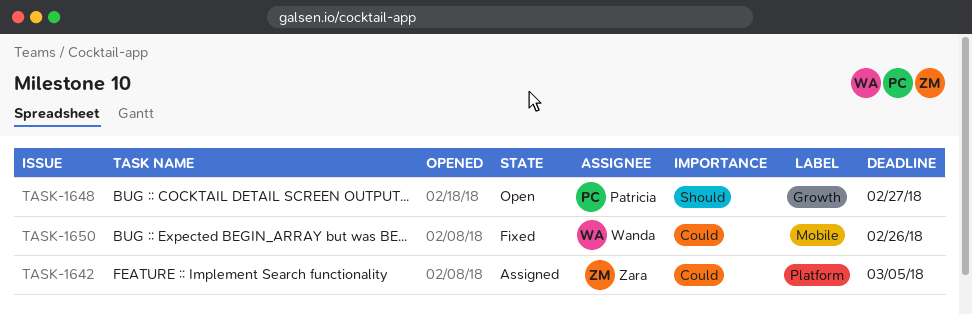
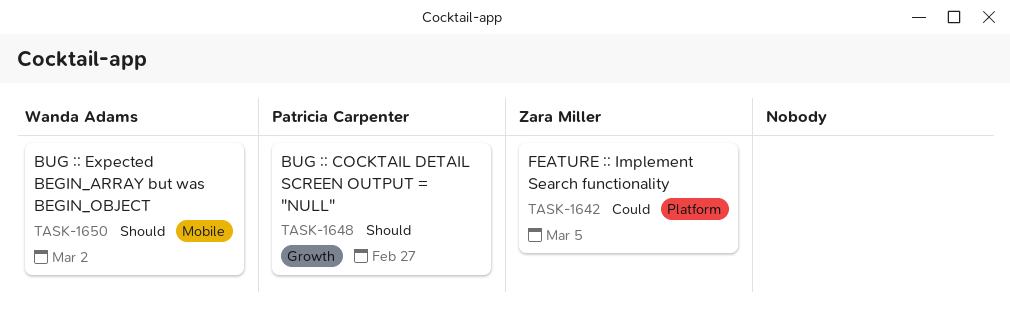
TASK-1650, priority: Could -> Should
TASK-1650, due: Feb 26 -> Mar 2

